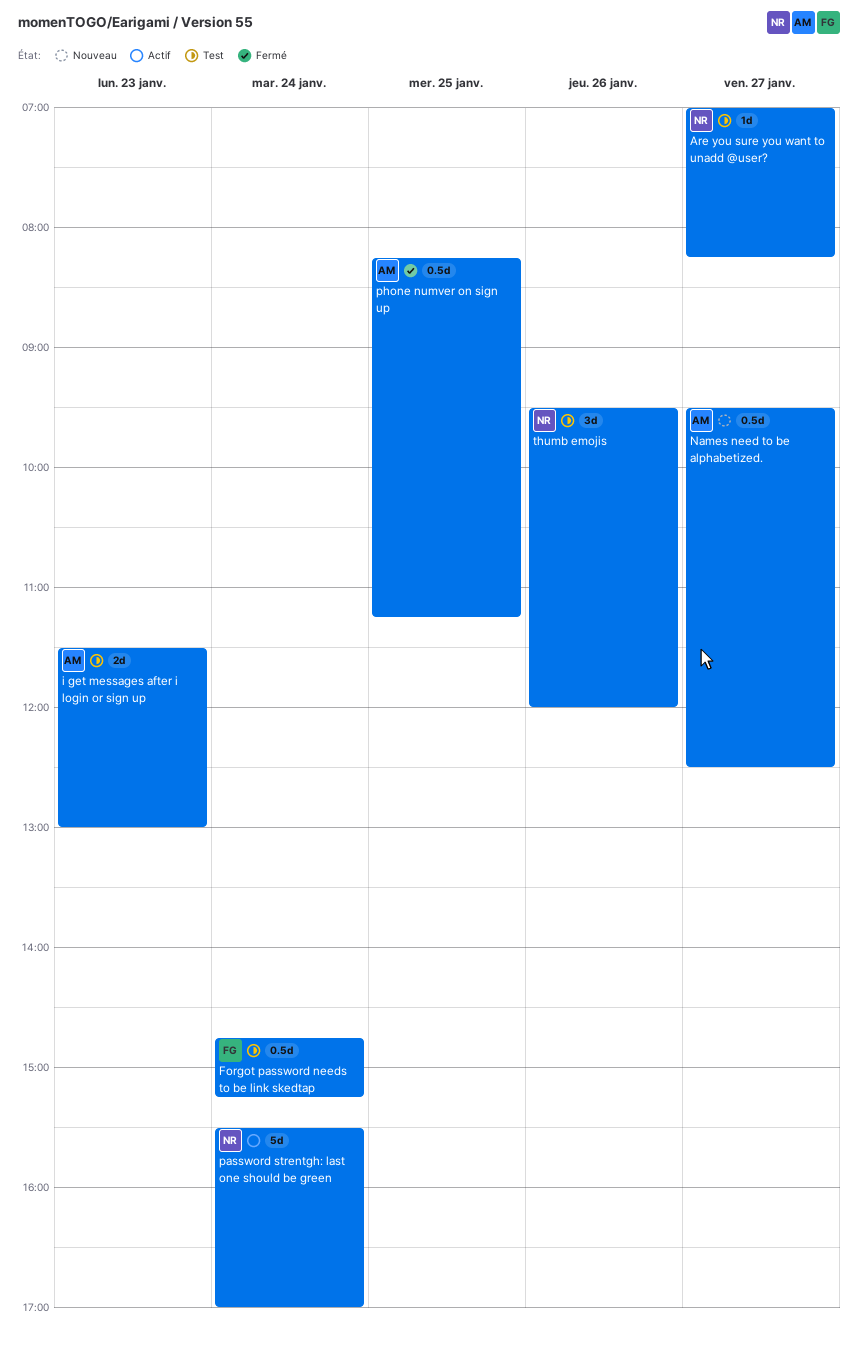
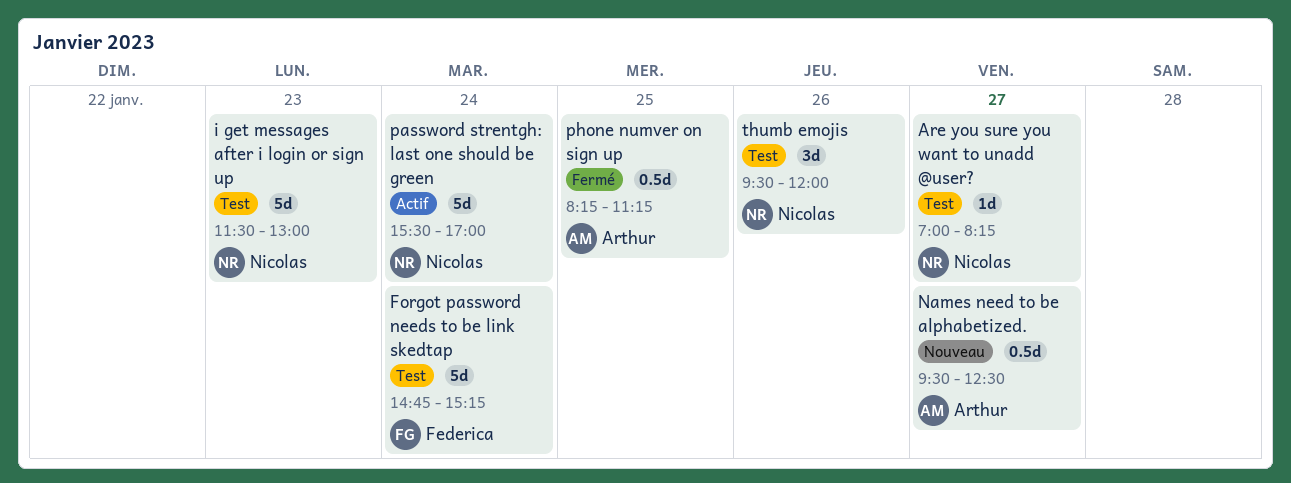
Forgot password needs to be link skedtap, estimate: 0.5d -> 5d
i get messages after i login or sign up, owner: Arthur -> Nicolas
i get messages after i login or sign up, estimate: 2d -> 5d

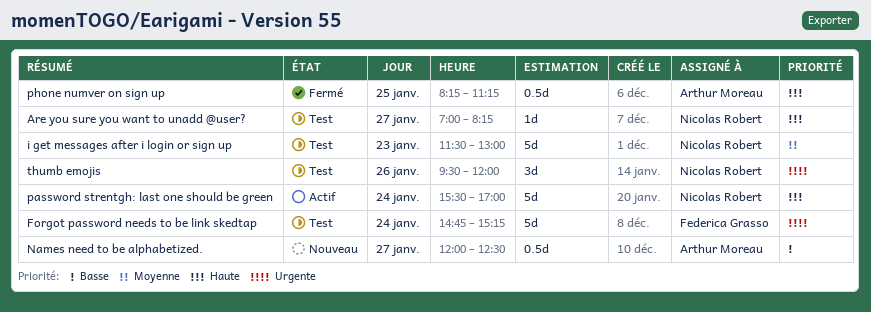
Names need to be alphabetized., begins: 09:30 -> 12:00

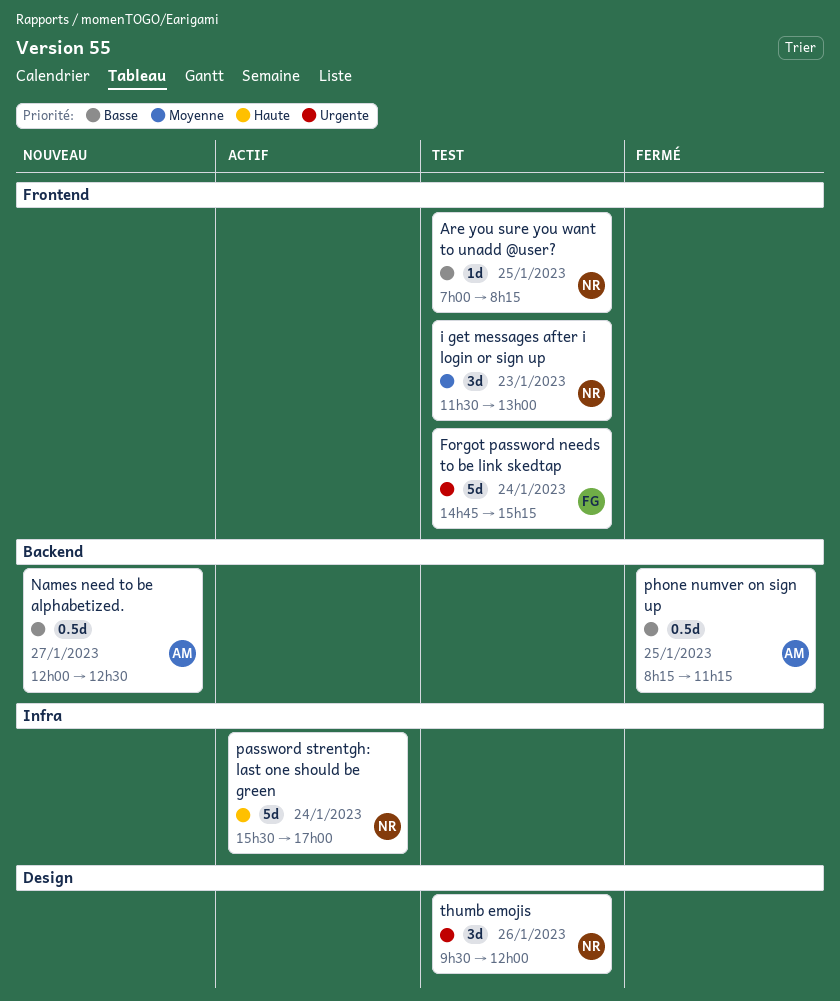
Are you sure you want to unadd @user?, priority: Haute -> Basse
Are you sure you want to unadd @user?, day: Jan 27 -> Jan 25
i get messages after i login or sign up, estimate: 5d -> 3d
phone numver on sign up, priority: Haute -> Basse

